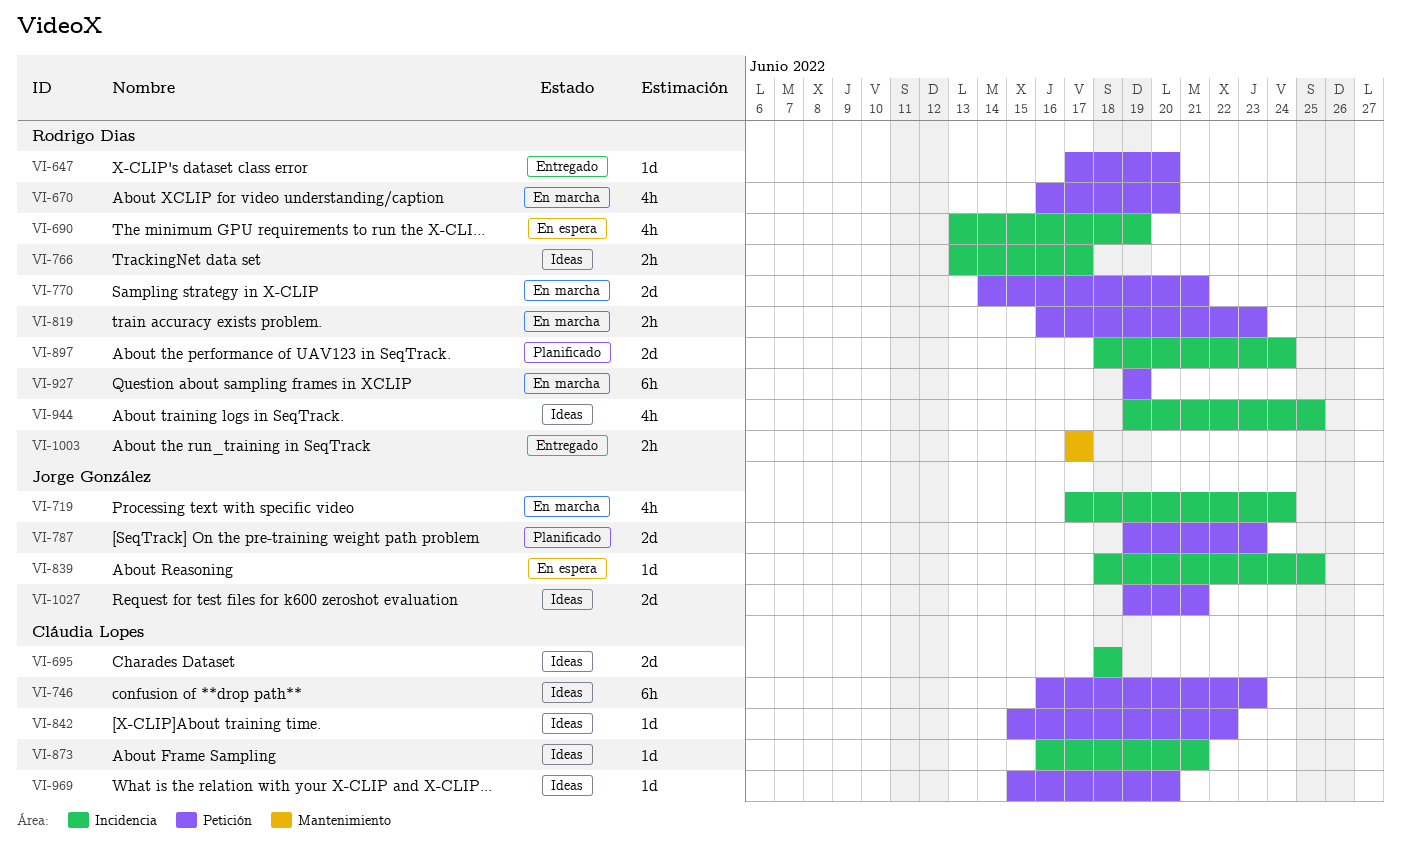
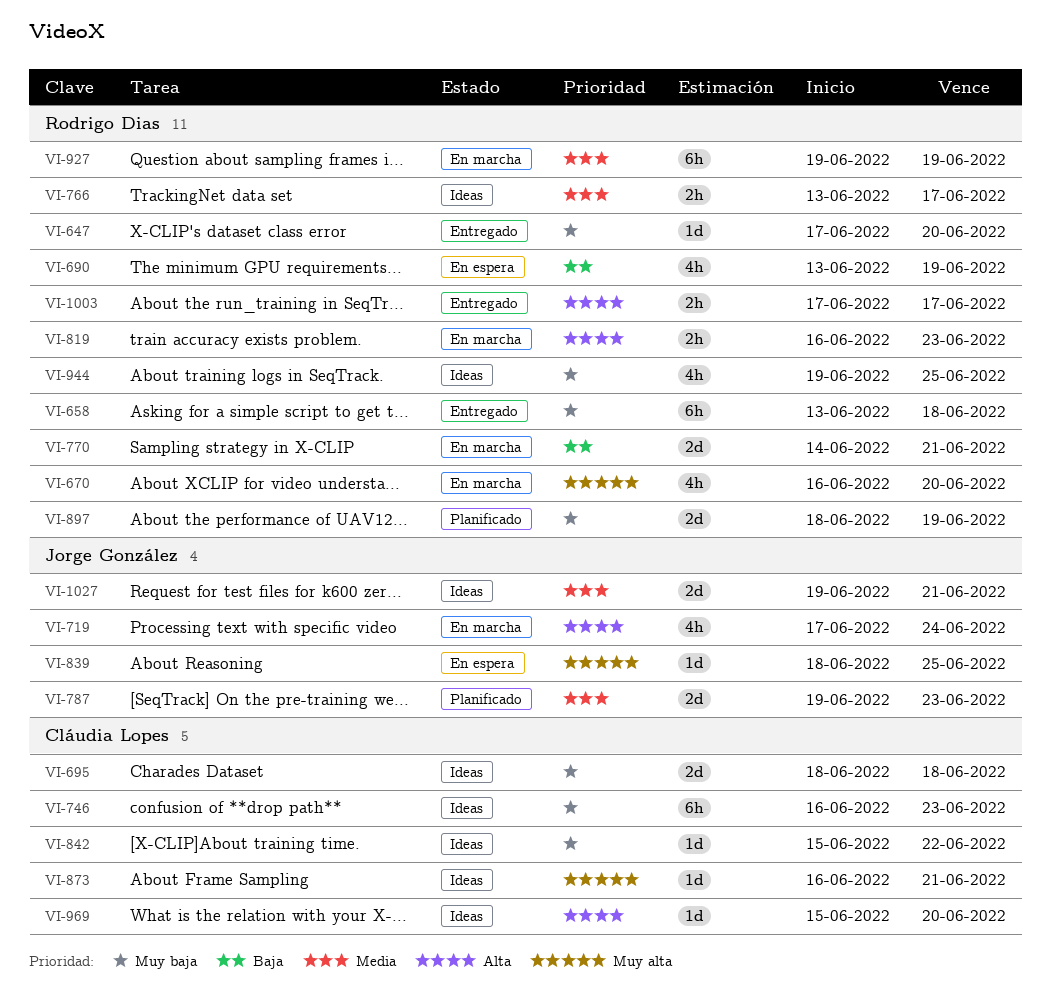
VI-658: none -> present
VI-897, due: Jun 24 -> Jun 19

